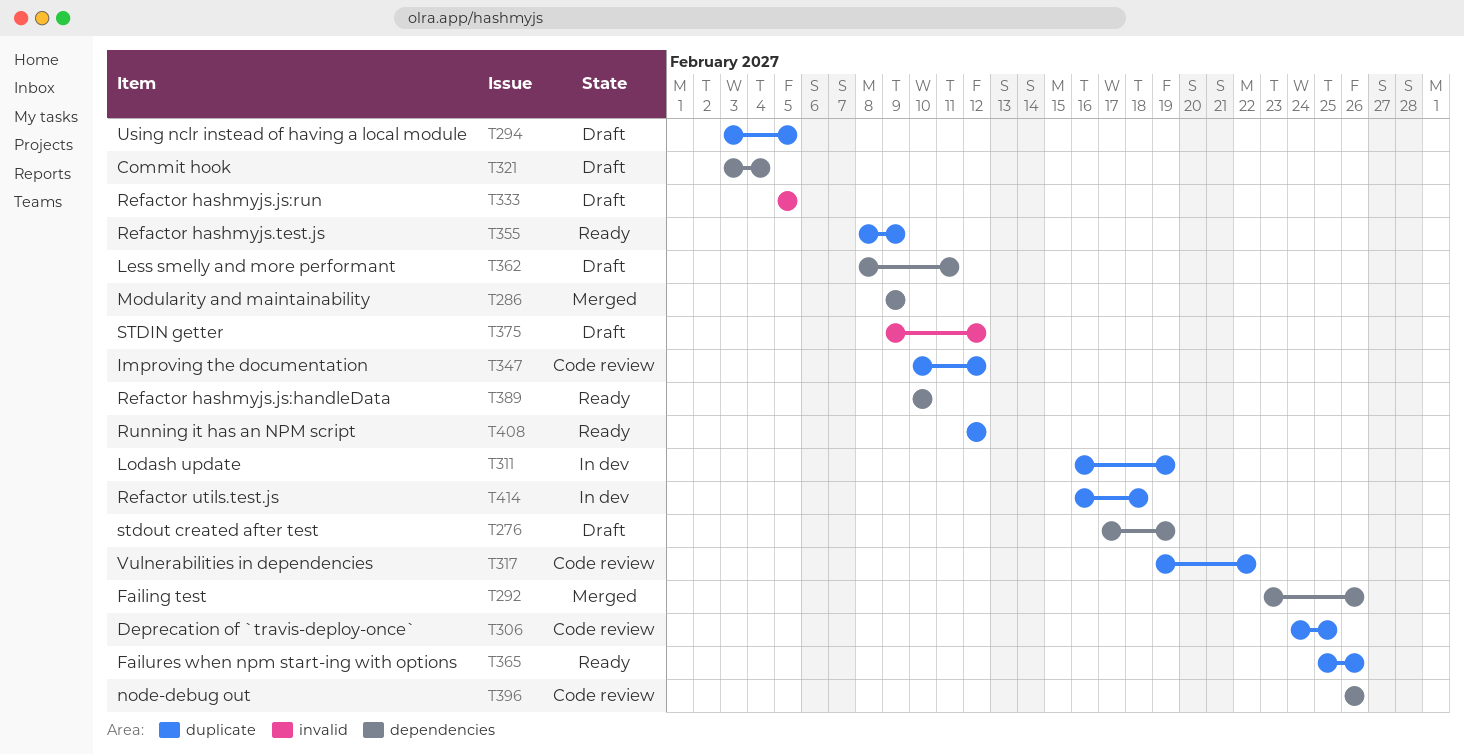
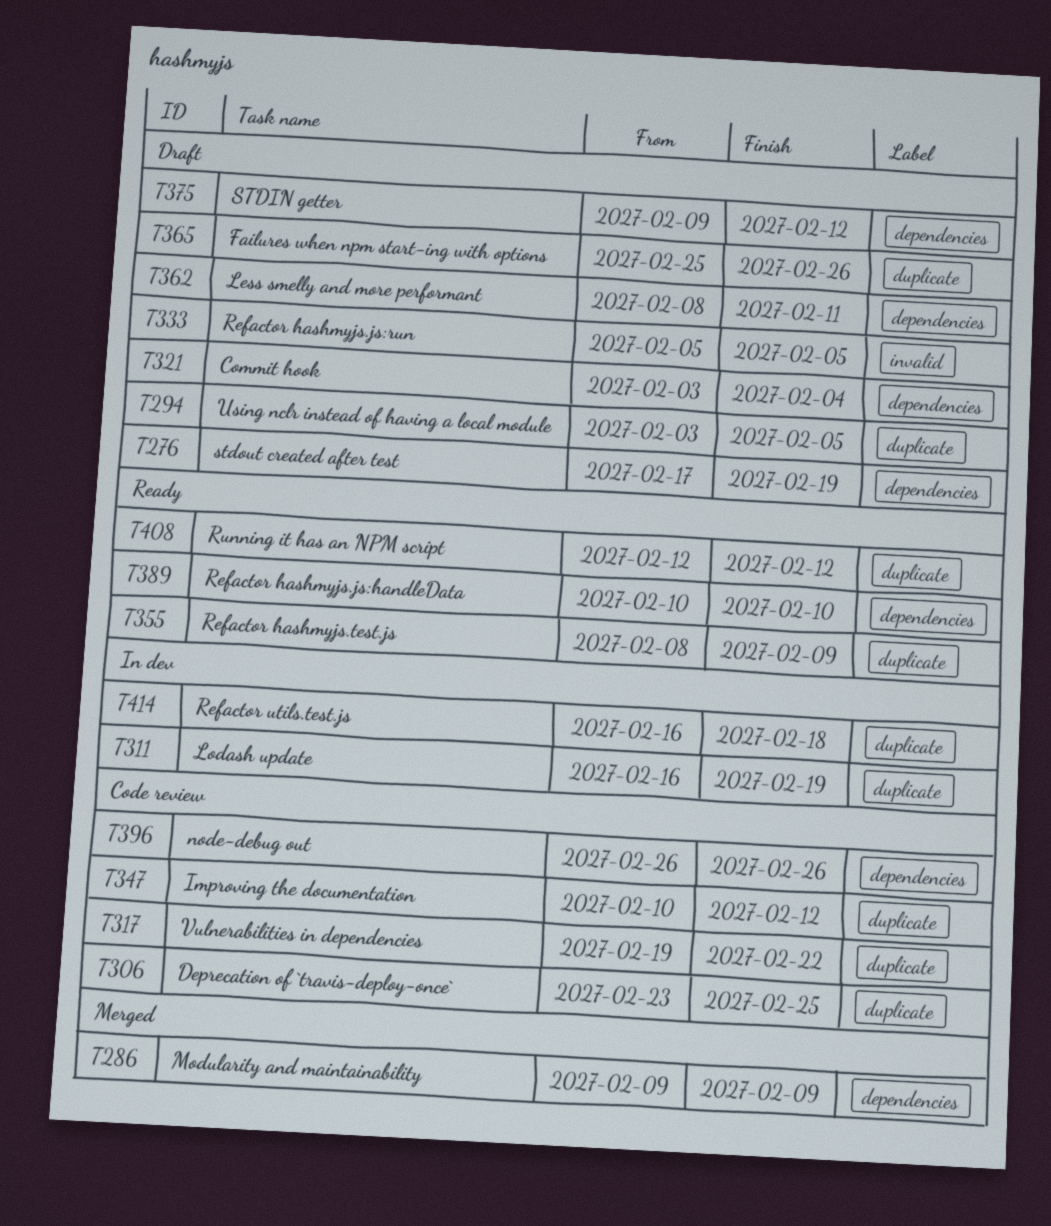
T292: present -> none
T306, start: Feb 24 -> Feb 23
T365, status: Ready -> Draft
T375, label: invalid -> dependencies

